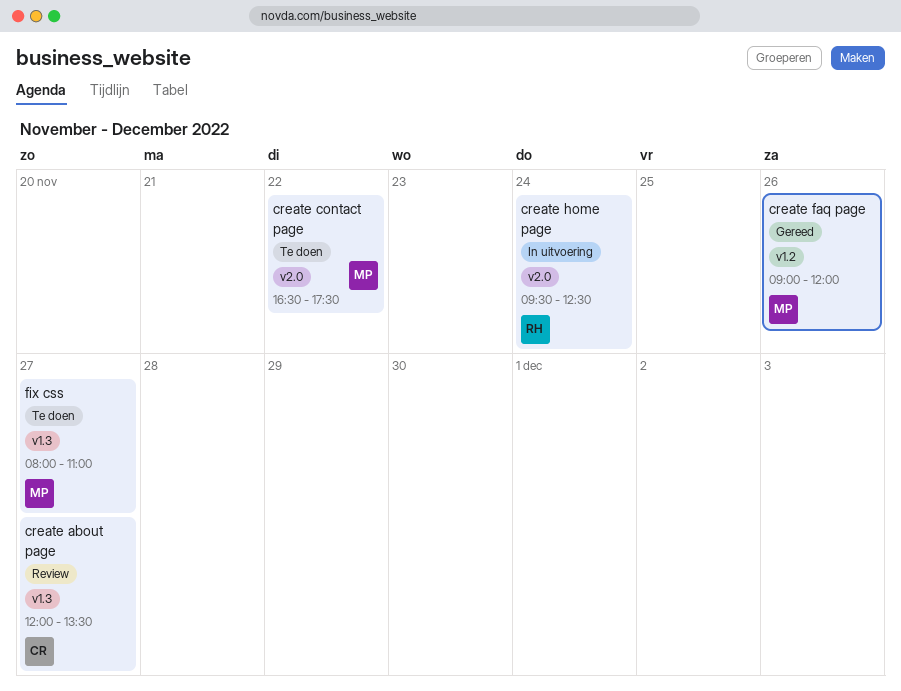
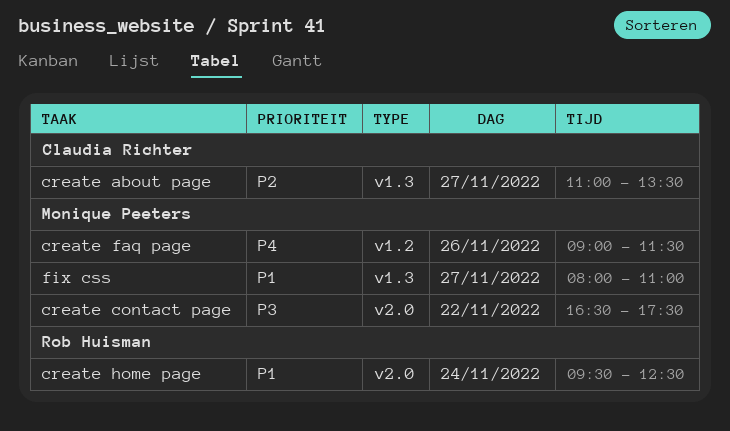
create about page, begins: 12:00 -> 11:00
create faq page, ends: 12:00 -> 11:30

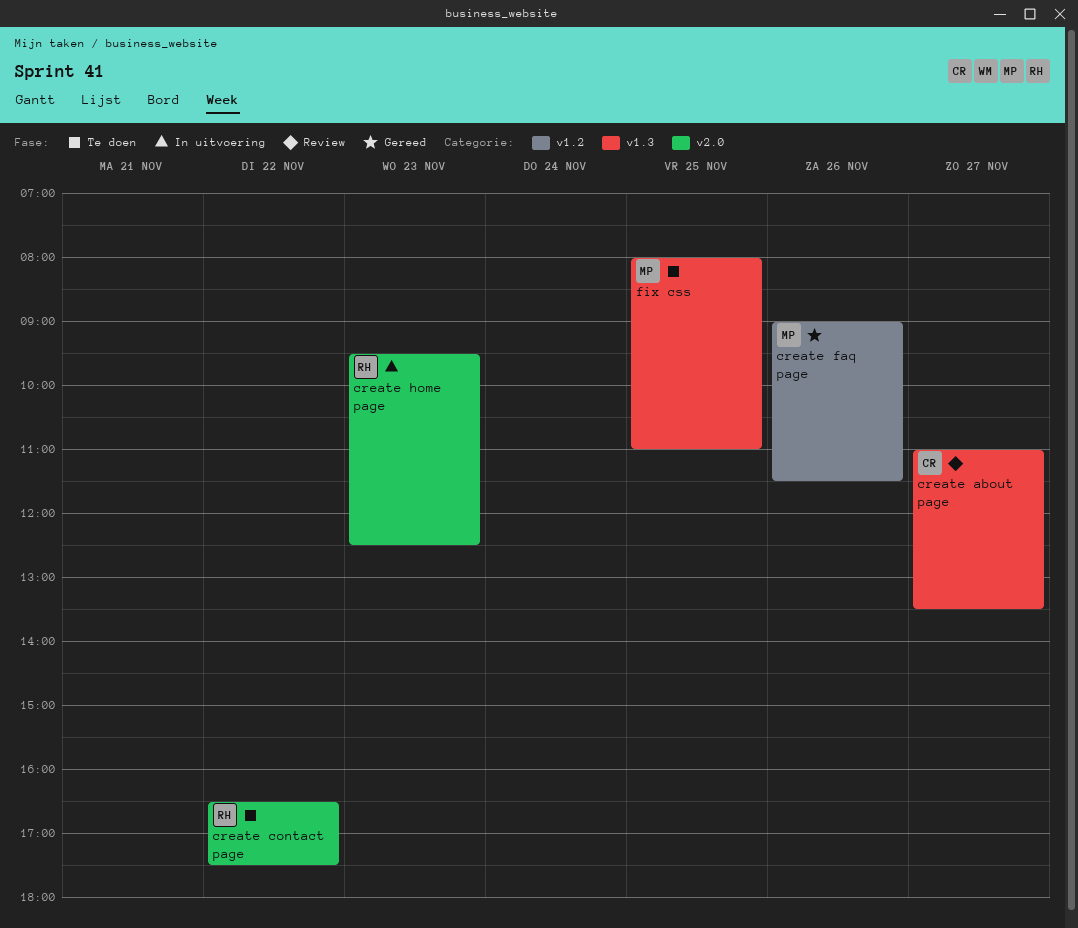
create contact page, owner: Monique Peeters -> Rob Huisman
create home page, day: Nov 24 -> Nov 23
fix css, day: Nov 27 -> Nov 25

